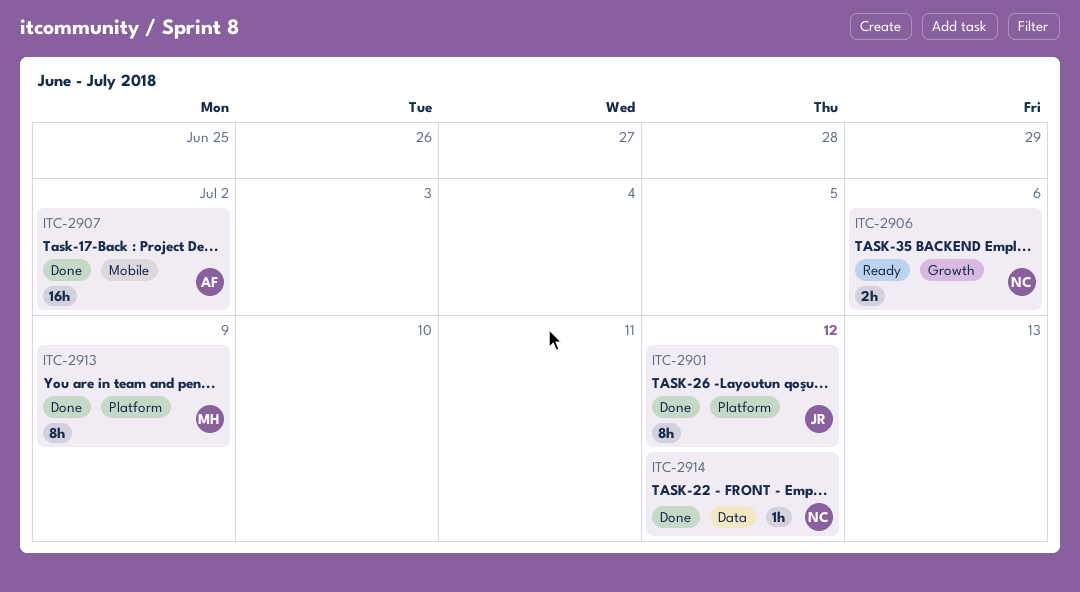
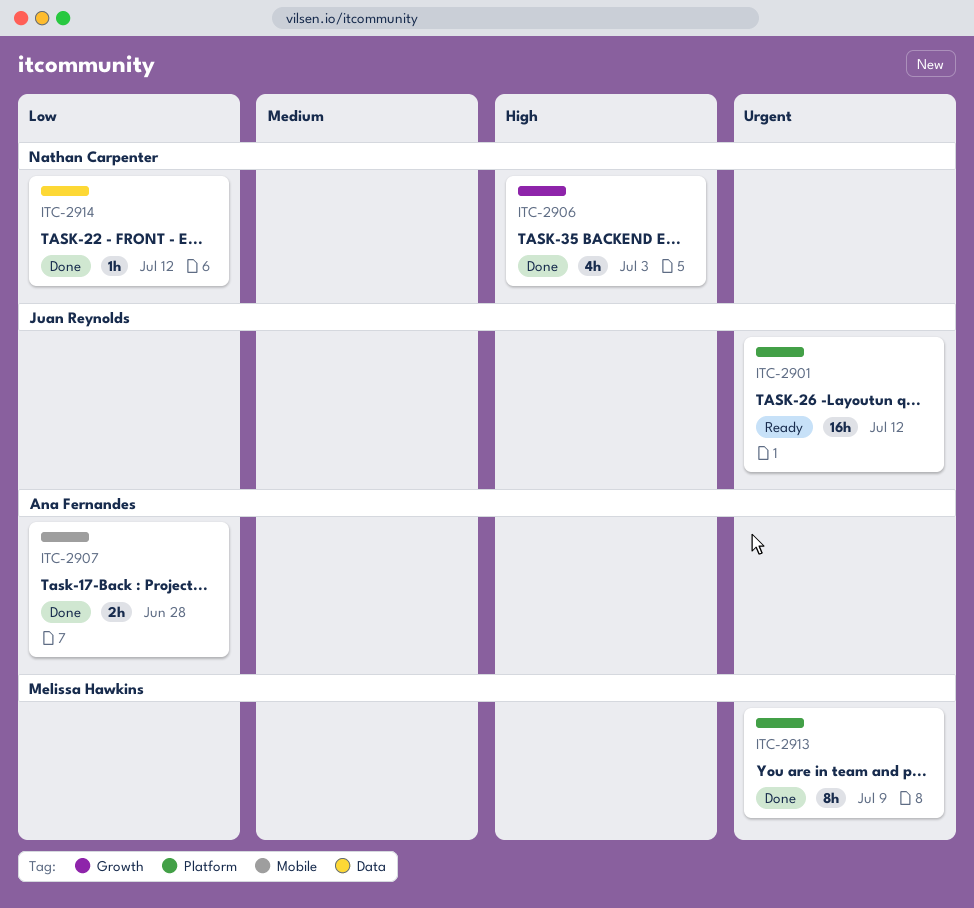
ITC-2901, status: Done -> Ready
ITC-2901, estimate: 8h -> 16h
ITC-2906, status: Ready -> Done
ITC-2906, estimate: 2h -> 4h
ITC-2906, due: Jul 6 -> Jul 3
ITC-2907, estimate: 16h -> 2h
ITC-2907, due: Jul 2 -> Jun 28

